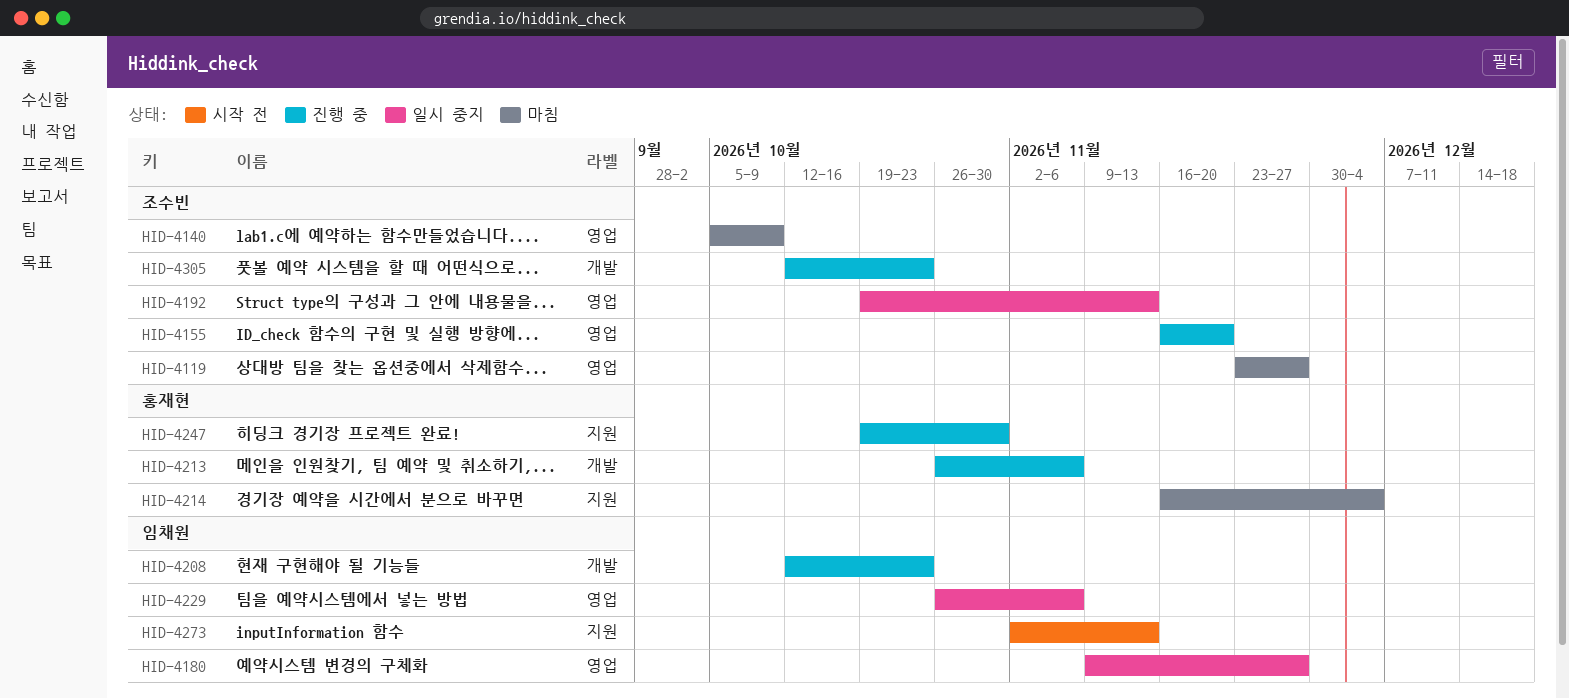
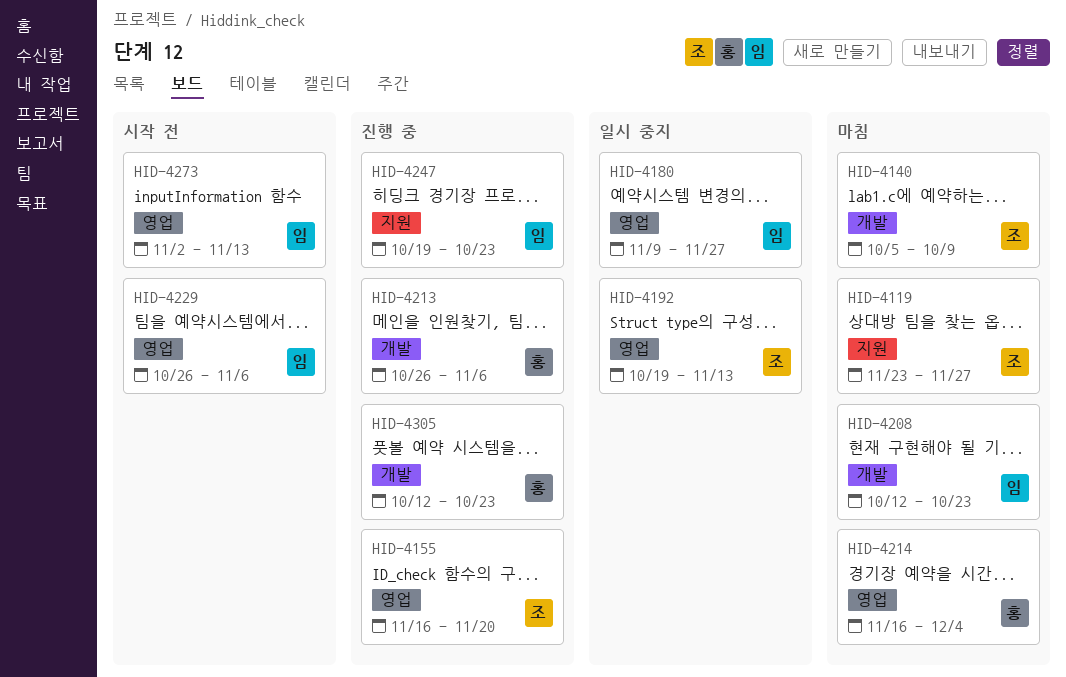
HID-4119, label: 영업 -> 지원
HID-4140, label: 영업 -> 개발
HID-4208, status: 진행 중 -> 마침
HID-4214, label: 지원 -> 영업
HID-4229, status: 일시 중지 -> 시작 전
HID-4247, owner: 홍재현 -> 임채원
HID-4247, due: Oct 30 -> Oct 23
HID-4273, label: 지원 -> 영업
HID-4305, owner: 조수빈 -> 홍재현

